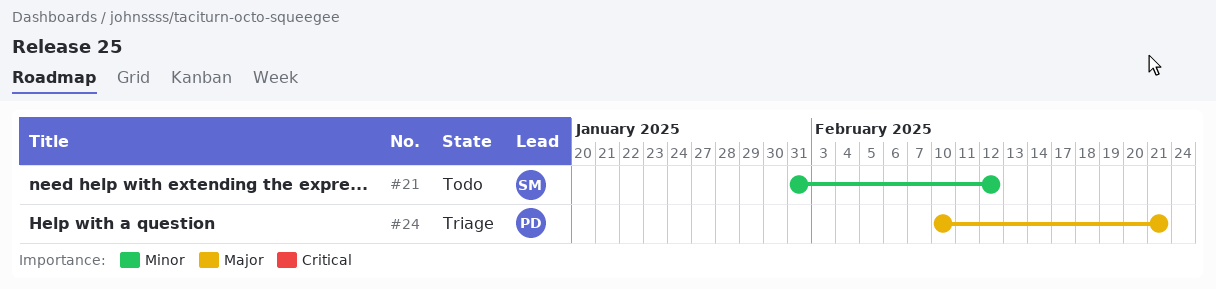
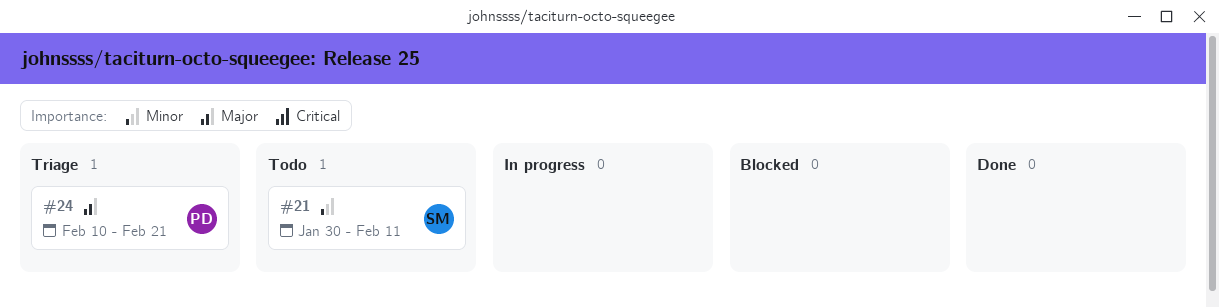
#21, start: Jan 31 -> Jan 30
#21, due: Feb 12 -> Feb 11

